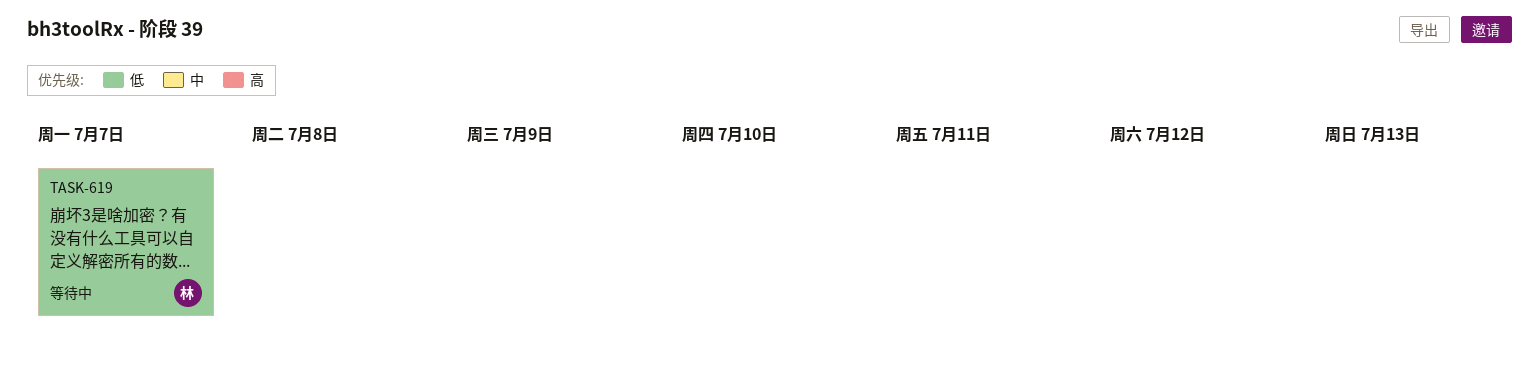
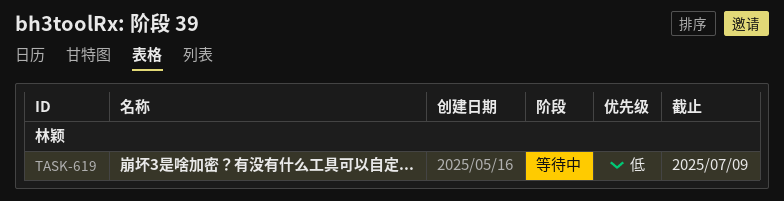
TASK-619, due: Jul 7 -> Jul 9

